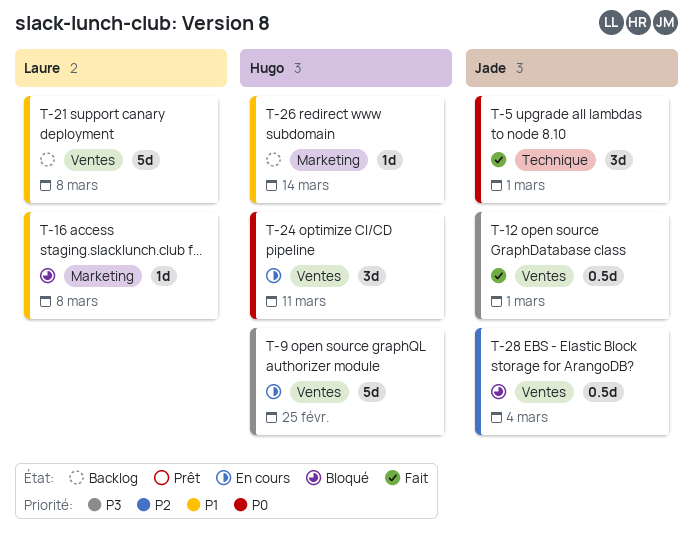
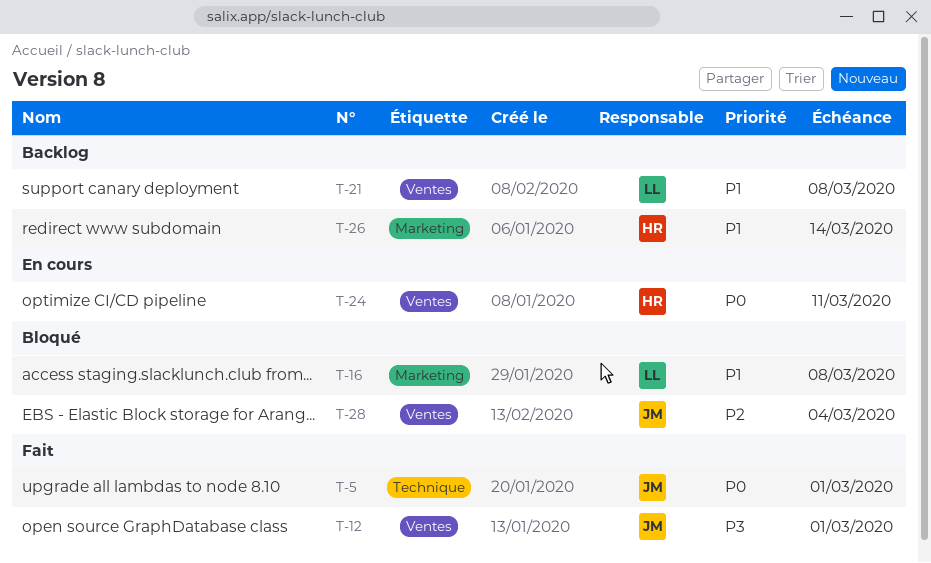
T-9: present -> none

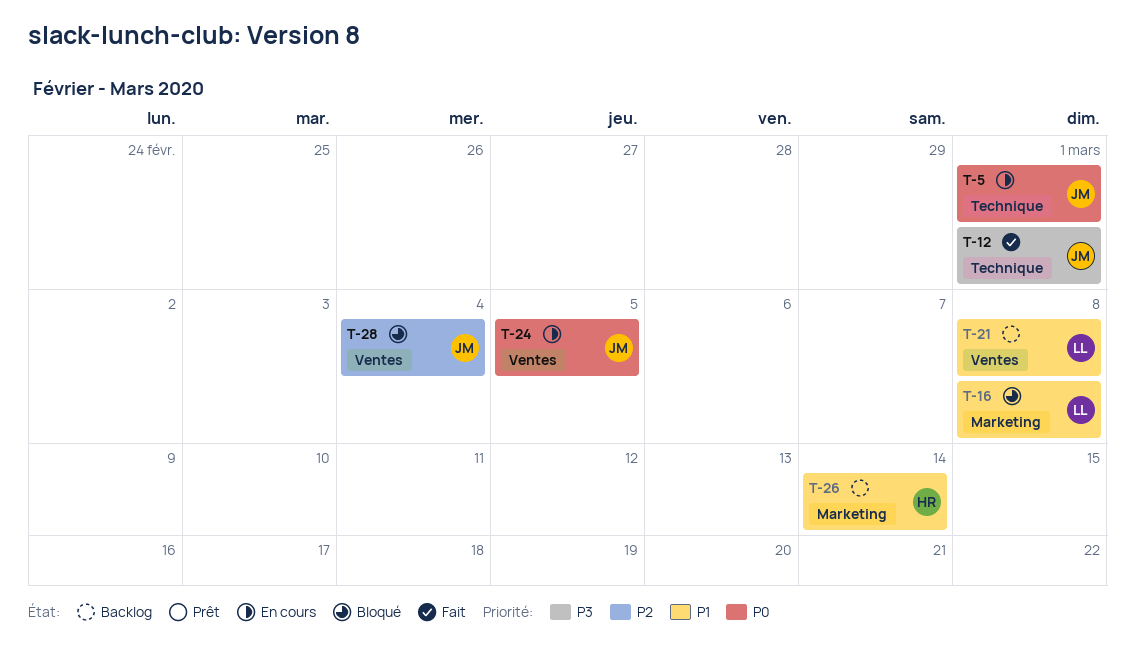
T-5, status: Fait -> En cours
T-12, label: Ventes -> Technique
T-24, owner: HR -> JM
T-24, due: Mar 11 -> Mar 5

